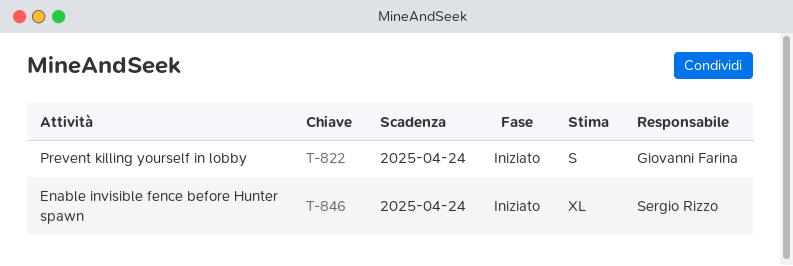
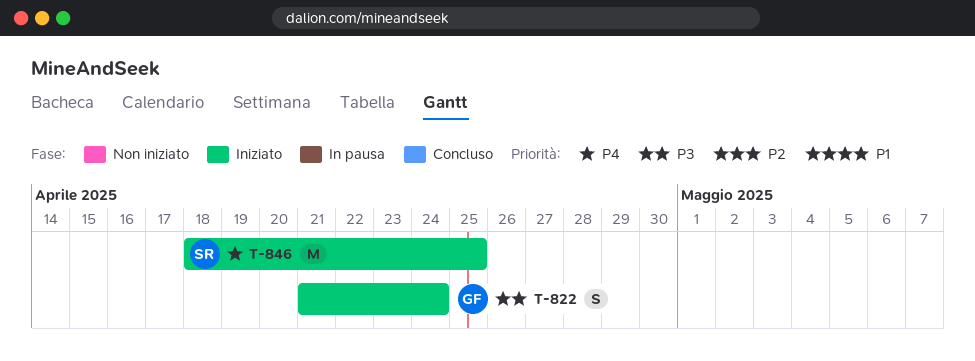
T-846, estimate: XL -> M
T-846, due: Apr 24 -> Apr 25

